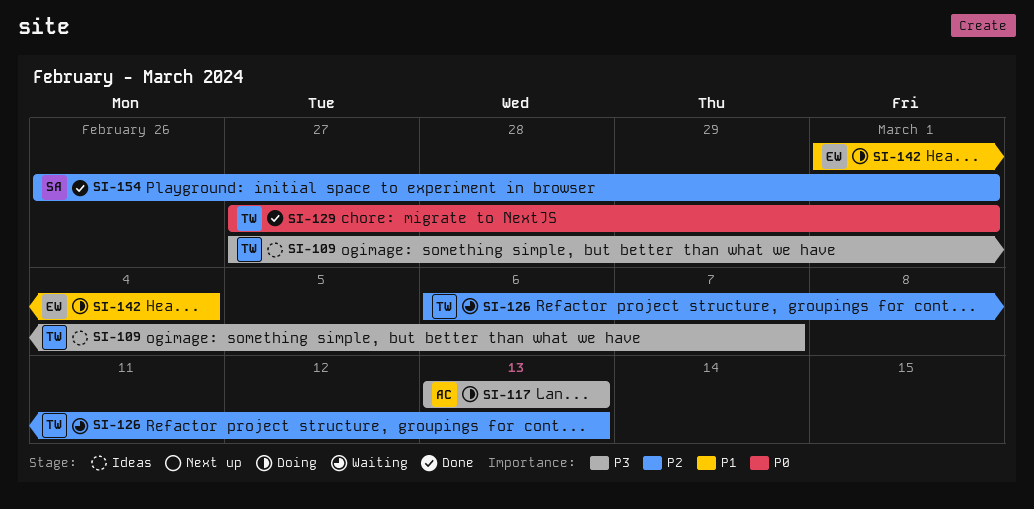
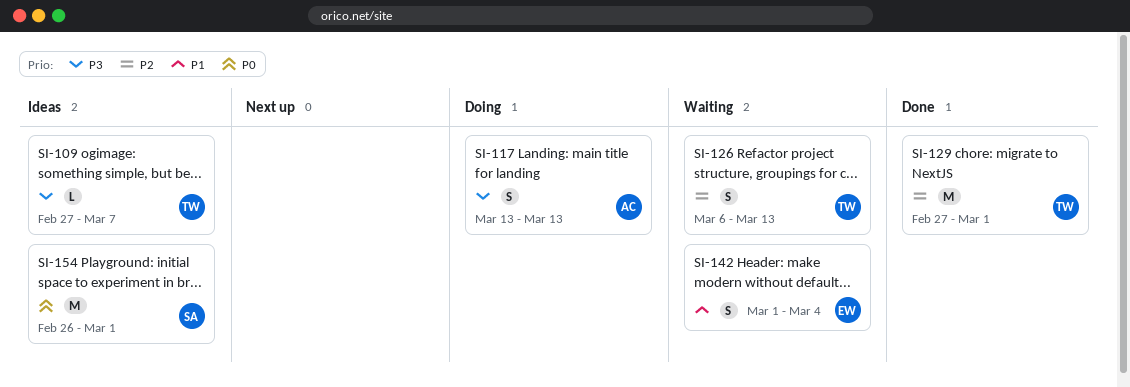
SI-129, priority: P0 -> P2
SI-142, status: Doing -> Waiting
SI-154, status: Done -> Ideas
SI-154, priority: P2 -> P0

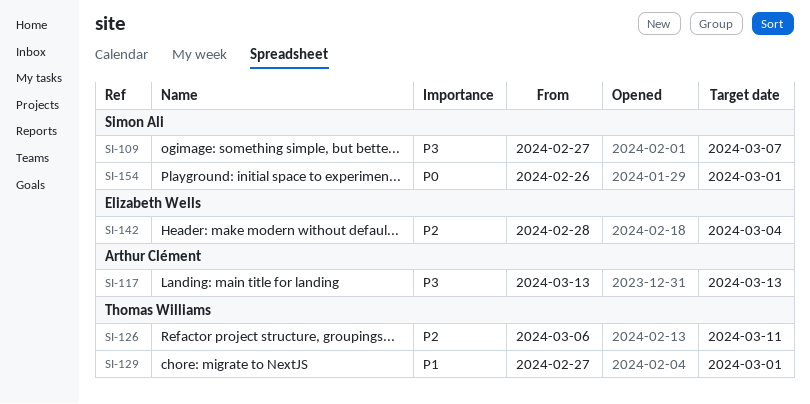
SI-109, owner: Thomas Williams -> Simon Ali
SI-126, due: Mar 13 -> Mar 11
SI-129, priority: P2 -> P1
SI-142, priority: P1 -> P2
SI-142, start: Mar 1 -> Feb 28

